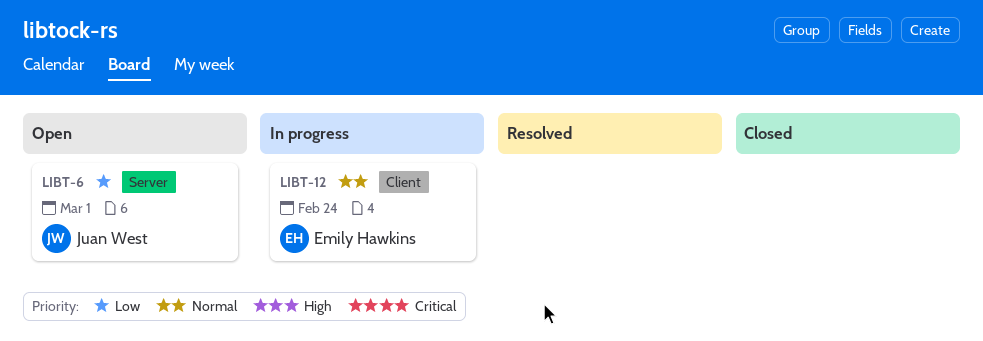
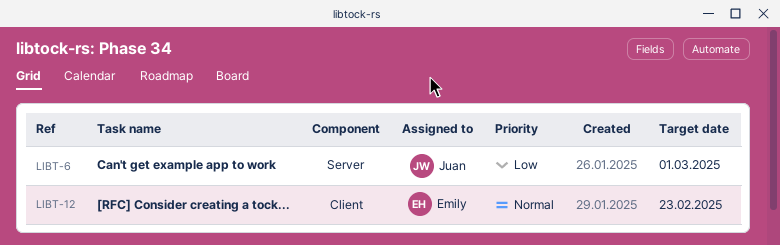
LIBT-12, due: Feb 24 -> Feb 23

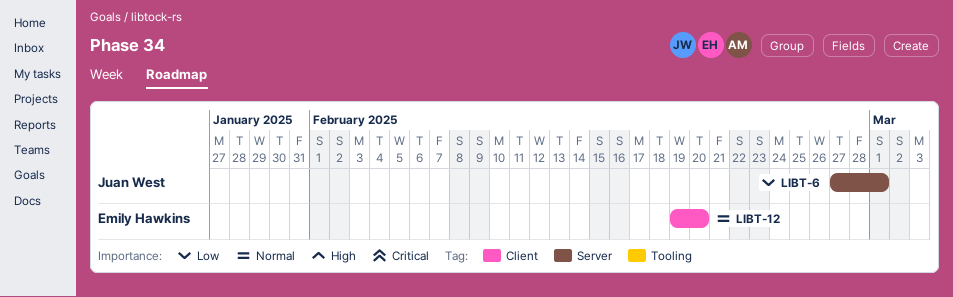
LIBT-12, due: Feb 23 -> Feb 20

